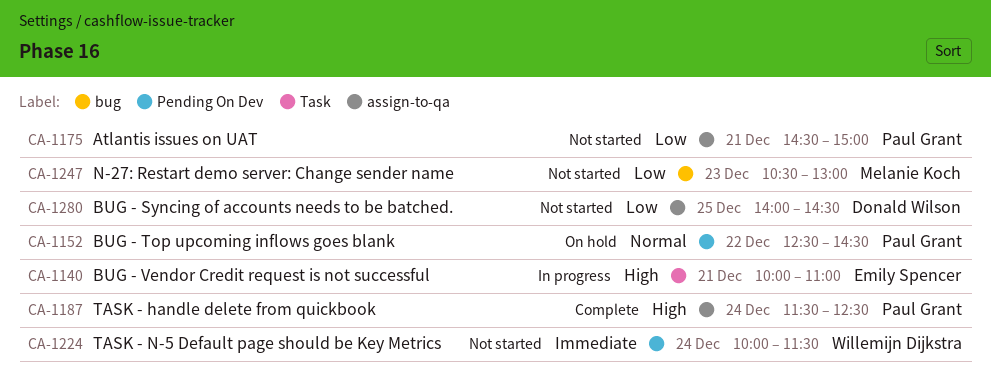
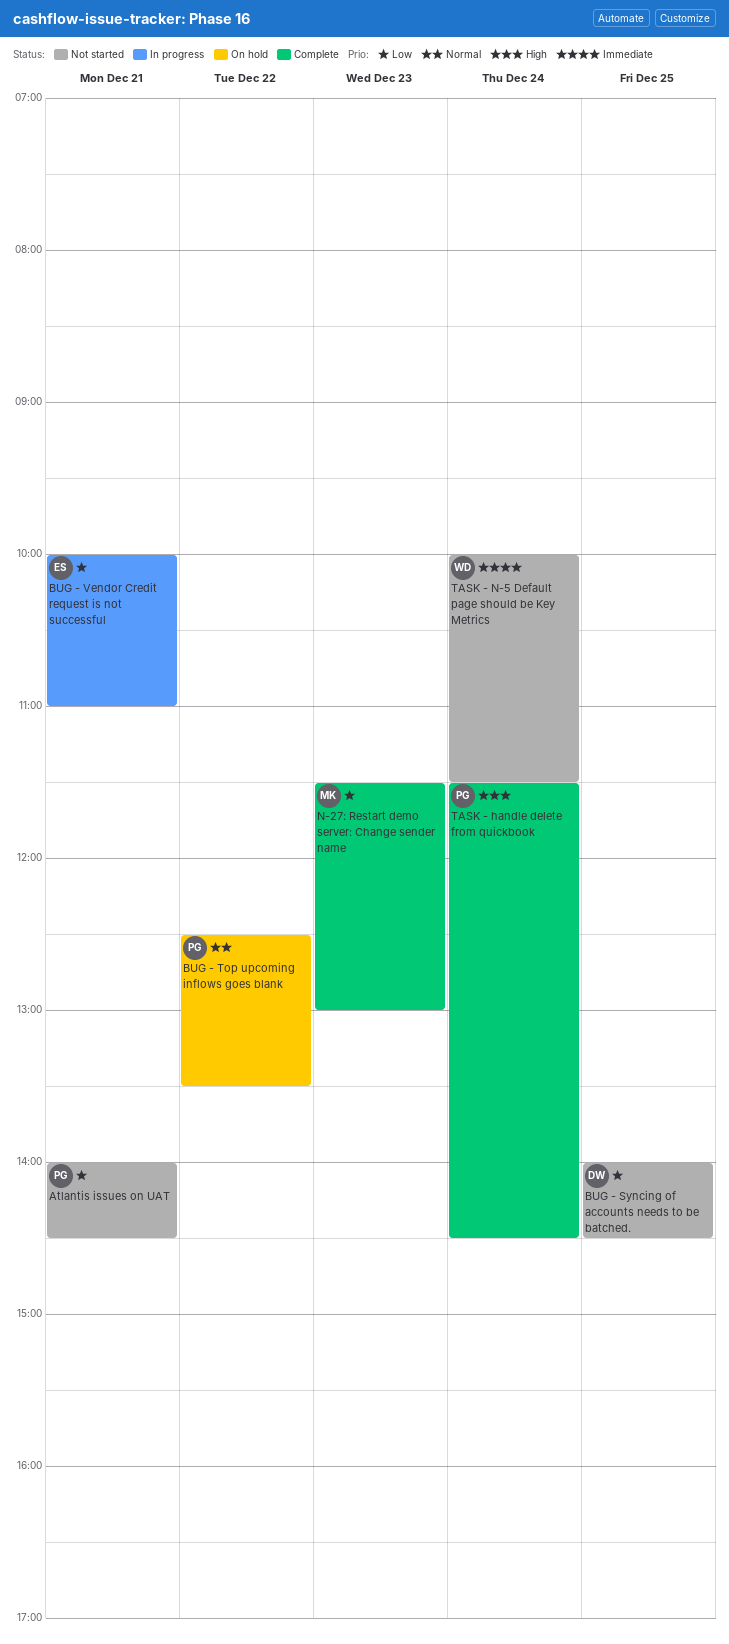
Atlantis issues on UAT, begins: 14:30 -> 14:00
Atlantis issues on UAT, ends: 15:00 -> 14:30
BUG - Top upcoming inflows goes blank, ends: 14:30 -> 13:30
BUG - Vendor Credit request is not successful, priority: High -> Low
N-27: Restart demo server: Change sender name, status: Not started -> Complete
N-27: Restart demo server: Change sender name, begins: 10:30 -> 11:30
TASK - handle delete from quickbook, ends: 12:30 -> 14:30

